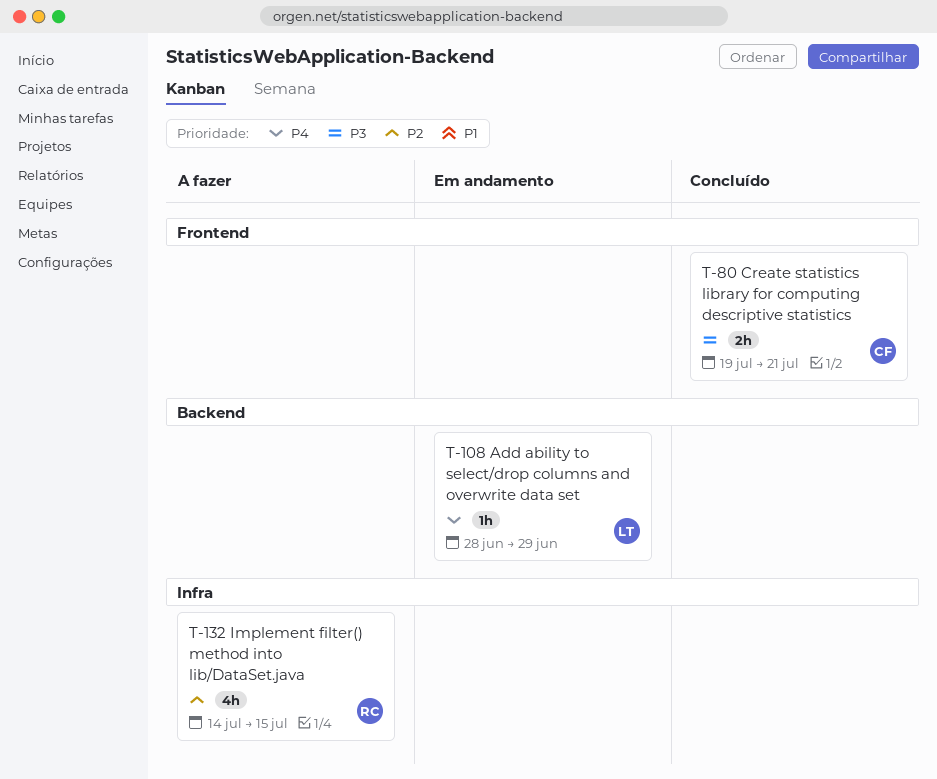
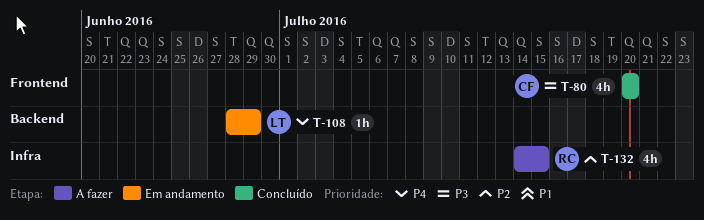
T-80, estimate: 2h -> 4h
T-80, start: Jul 19 -> Jul 20
T-80, due: Jul 21 -> Jul 20

